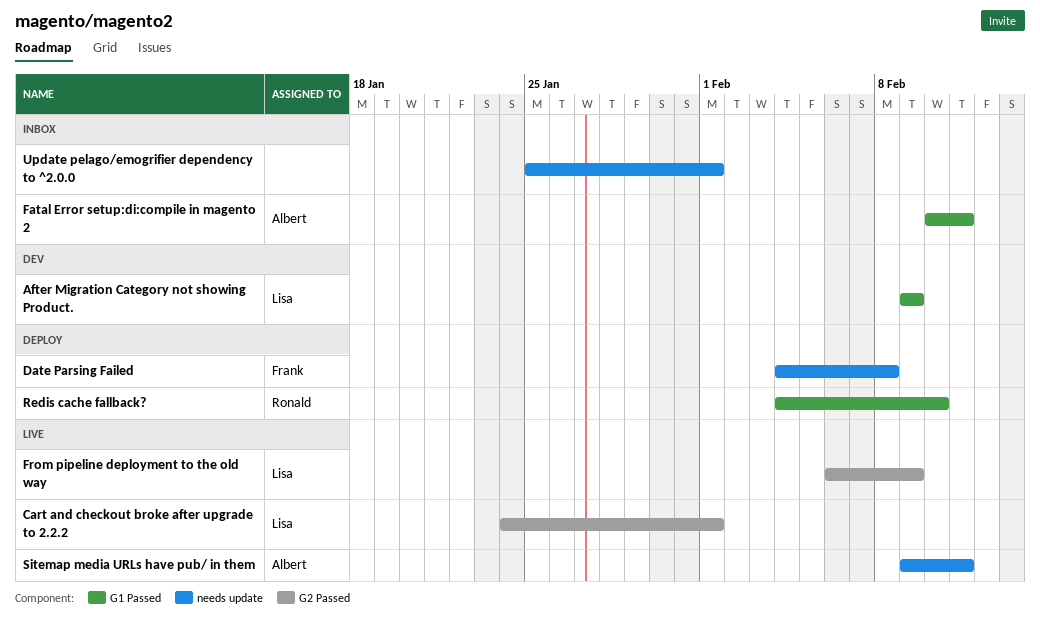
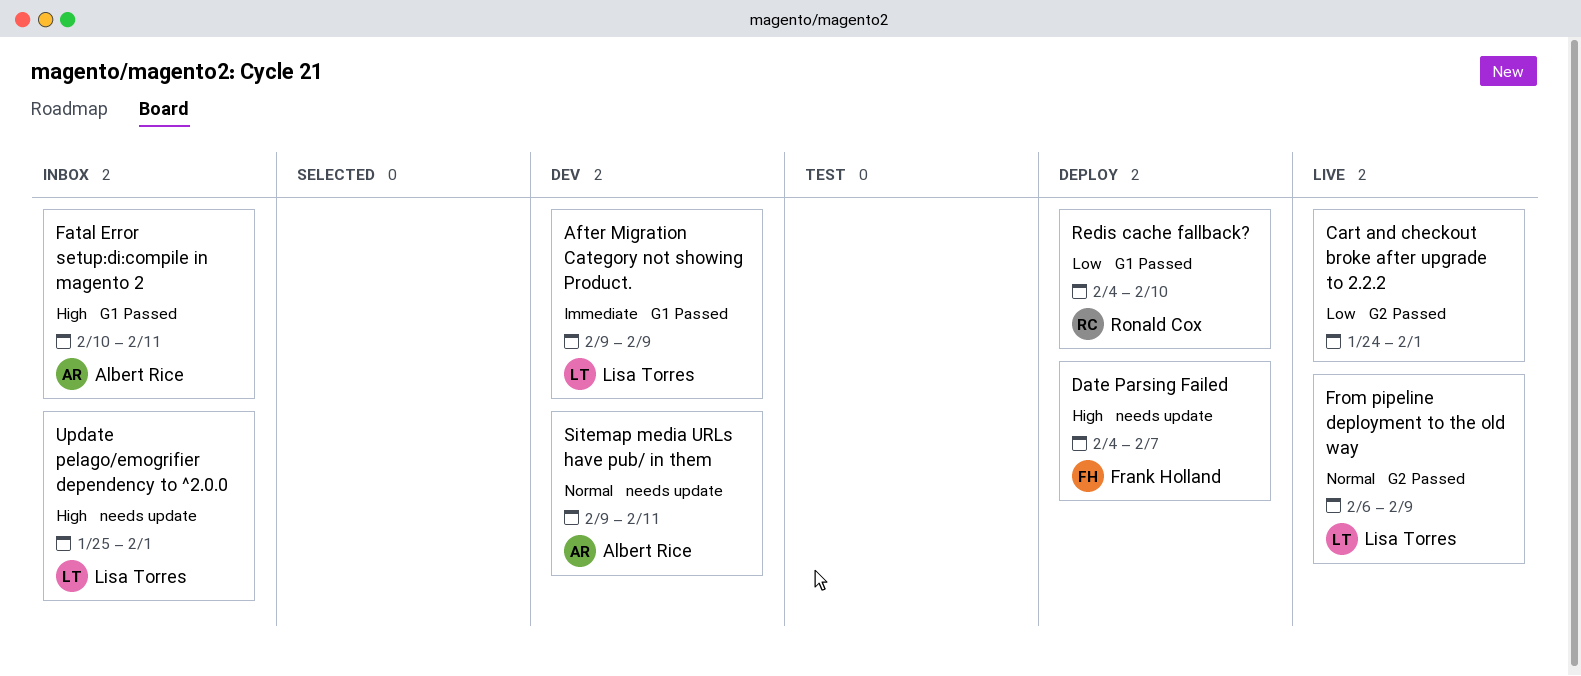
Cart and checkout broke after upgrade to 2.2.2, owner: Lisa Torres -> none
Date Parsing Failed, due: Feb 8 -> Feb 7
Sitemap media URLs have pub/ in them, status: Live -> Dev
Update pelago/emogrifier dependency to ^2.0.0, owner: none -> Lisa Torres

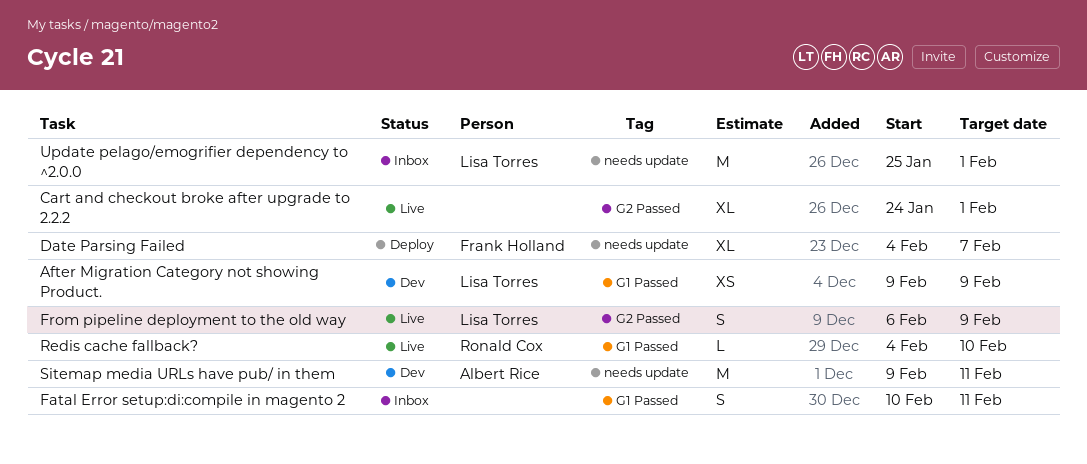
Fatal Error setup:di:compile in magento 2, owner: Albert Rice -> none
Redis cache fallback?, status: Deploy -> Live

